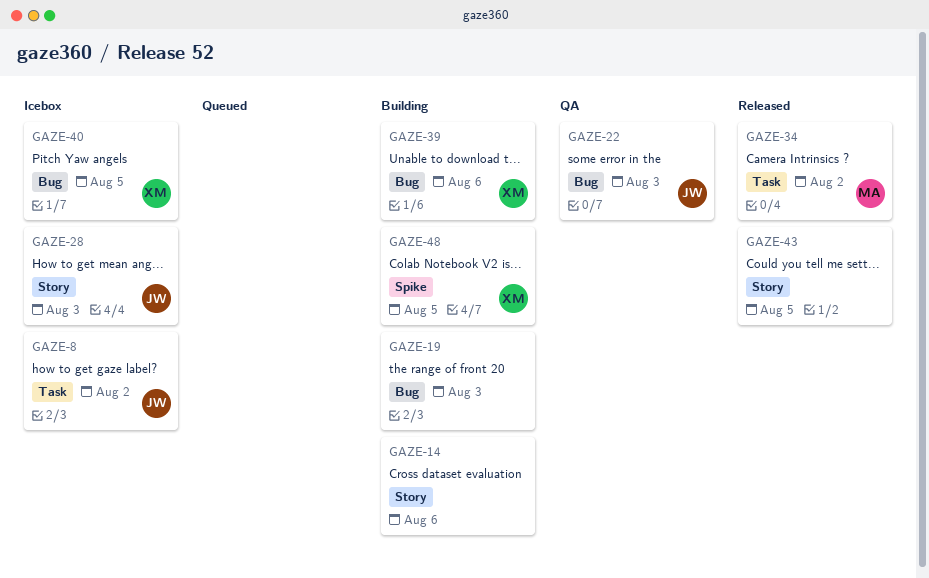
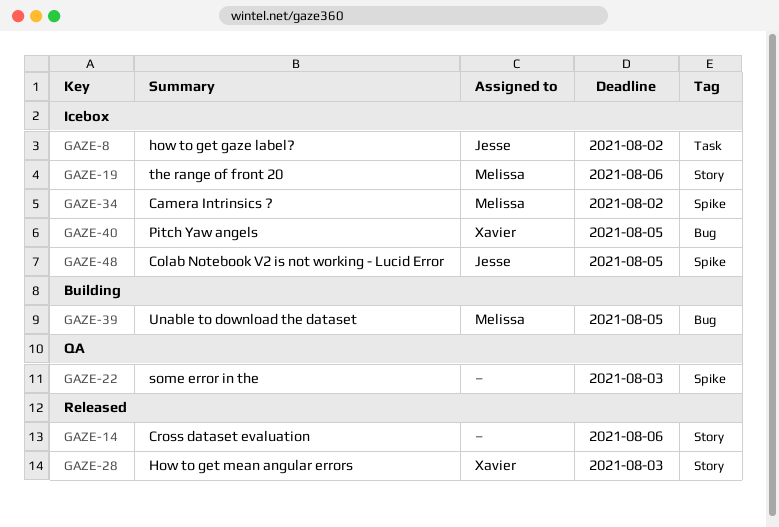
GAZE-14, status: Building -> Released
GAZE-19, status: Building -> Icebox
GAZE-19, owner: none -> Melissa
GAZE-19, label: Bug -> Story
GAZE-19, due: Aug 3 -> Aug 6
GAZE-22, owner: Jesse -> none
GAZE-22, label: Bug -> Spike
GAZE-28, status: Icebox -> Released
GAZE-28, owner: Jesse -> Xavier
GAZE-34, status: Released -> Icebox
GAZE-34, label: Task -> Spike
GAZE-39, owner: Xavier -> Melissa
GAZE-39, due: Aug 6 -> Aug 5
GAZE-43: present -> none
GAZE-48, status: Building -> Icebox
GAZE-48, owner: Xavier -> Jesse

